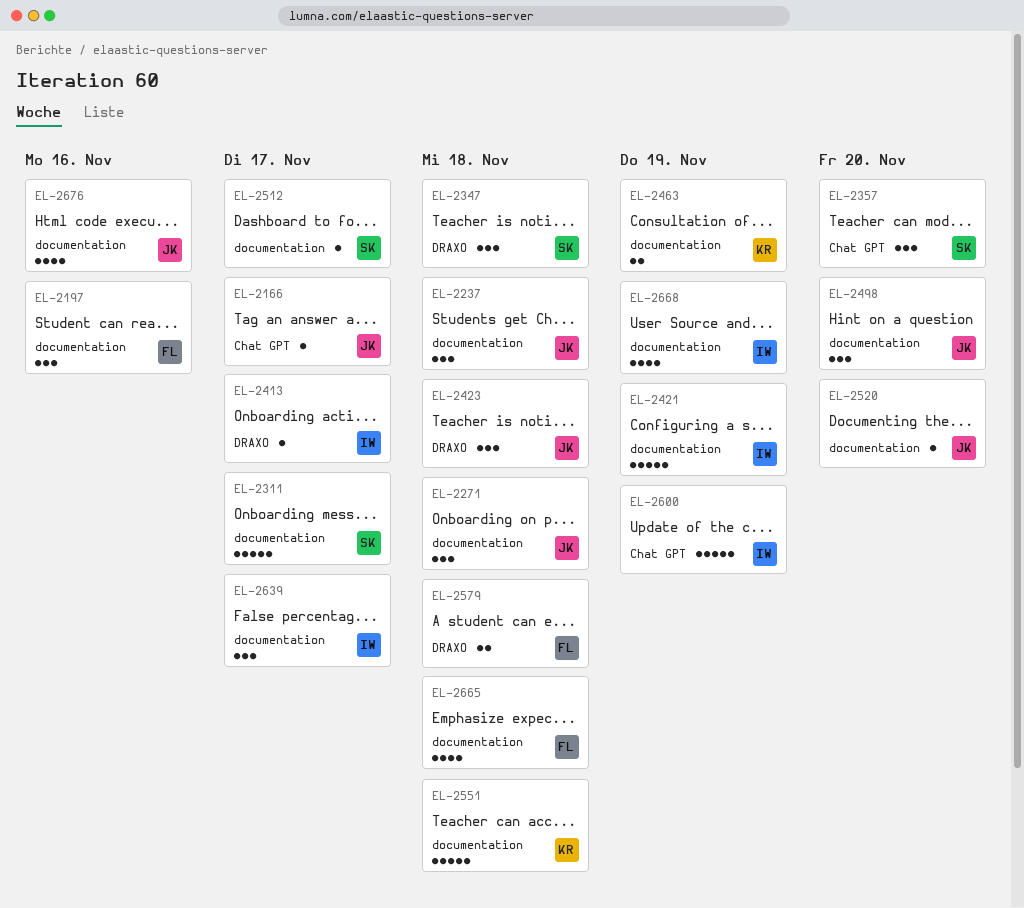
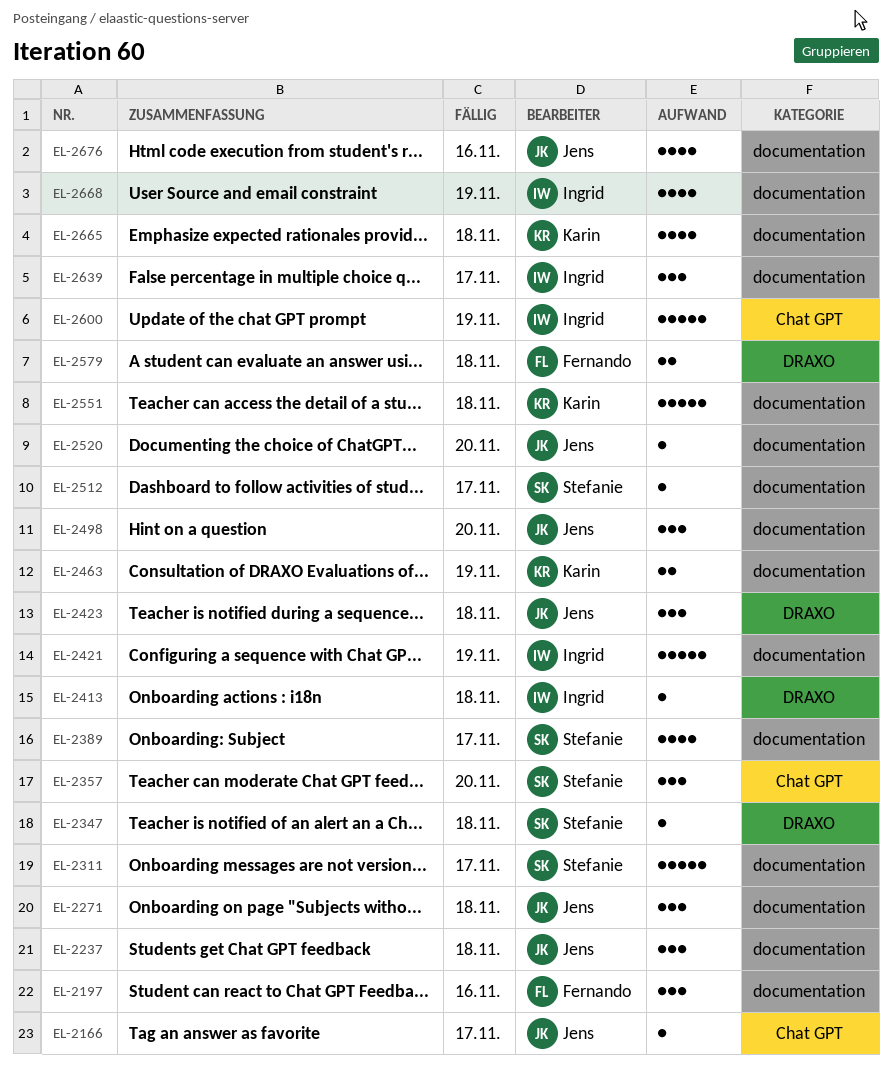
EL-2347, estimate: 3 -> 1
EL-2389: none -> present
EL-2413, due: Nov 17 -> Nov 18
EL-2665, owner: Fernando -> Karin

